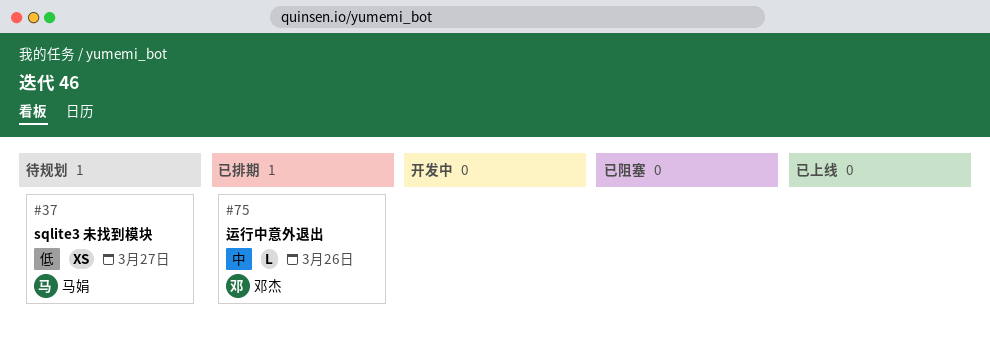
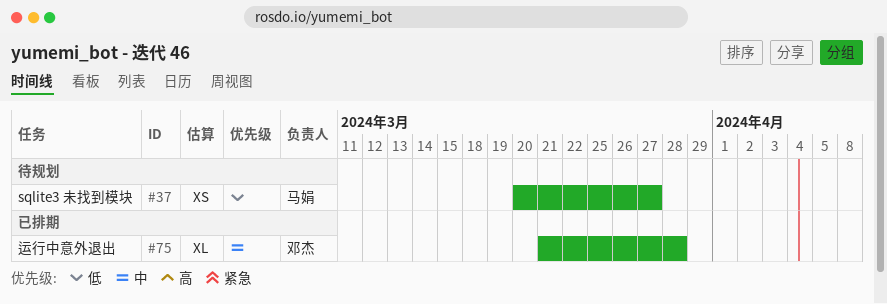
#75, estimate: L -> XL
#75, due: Mar 26 -> Mar 28

